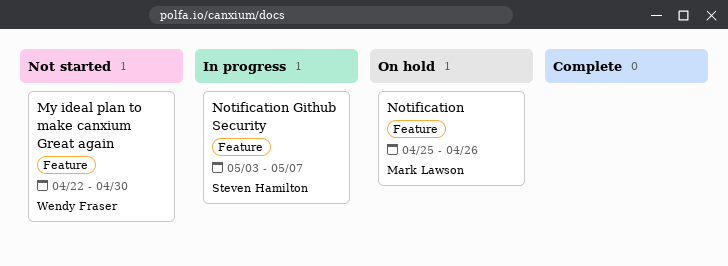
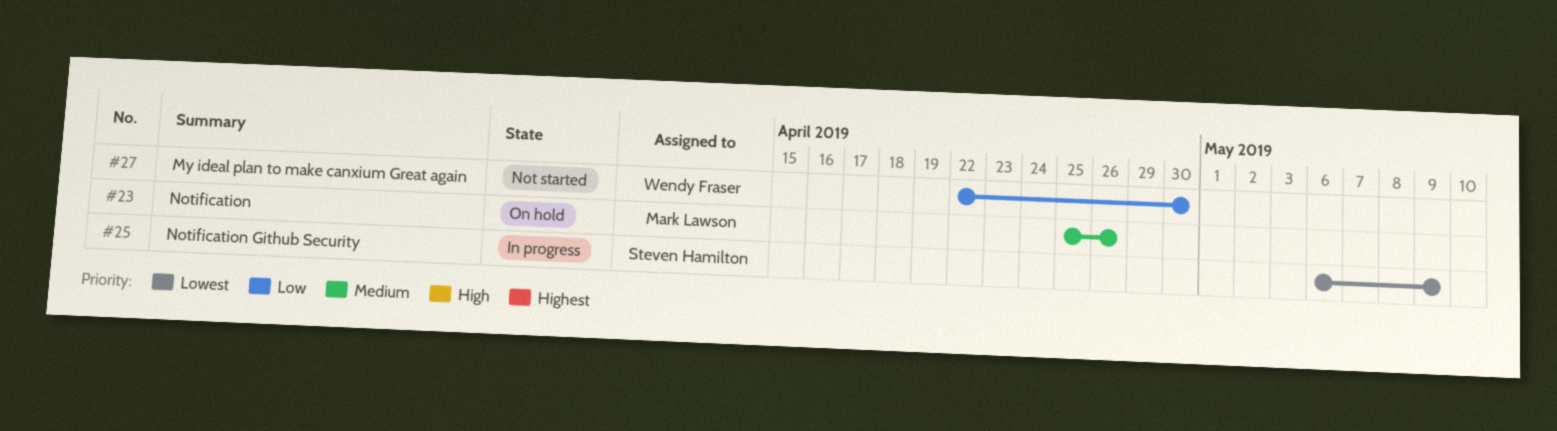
Notification Github Security, start: May 3 -> May 6
Notification Github Security, due: May 7 -> May 9

